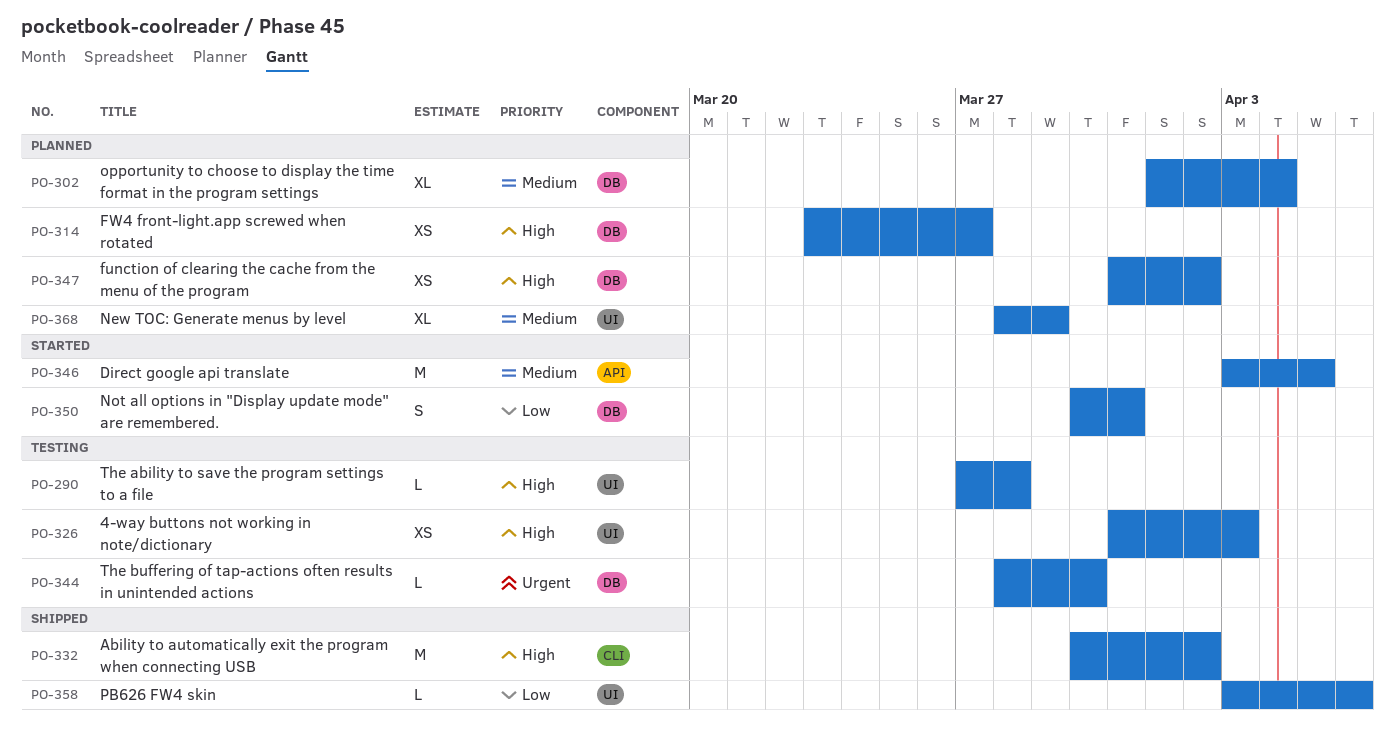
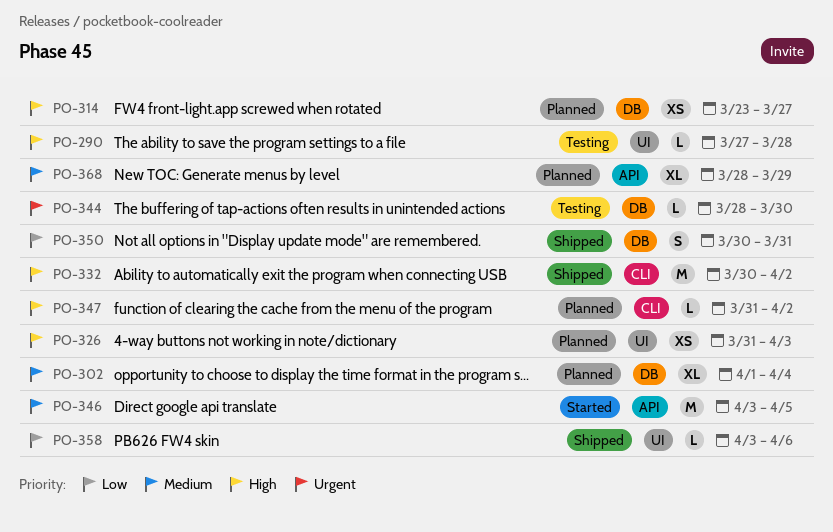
PO-326, status: Testing -> Planned
PO-347, label: DB -> CLI
PO-347, estimate: XS -> L
PO-350, status: Started -> Shipped
PO-368, label: UI -> API

